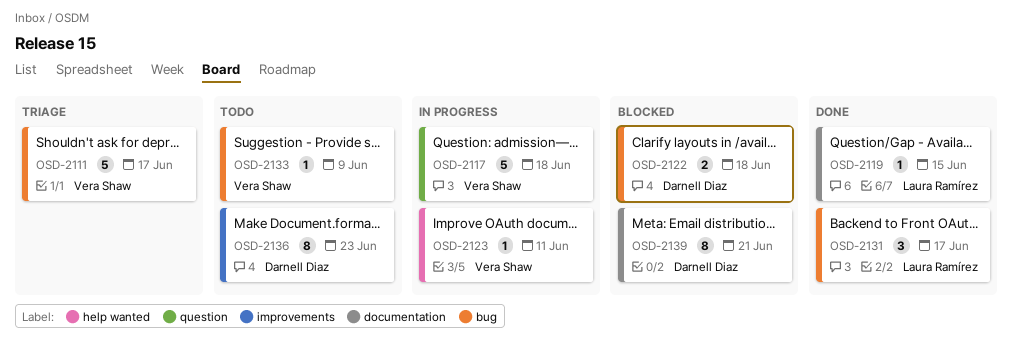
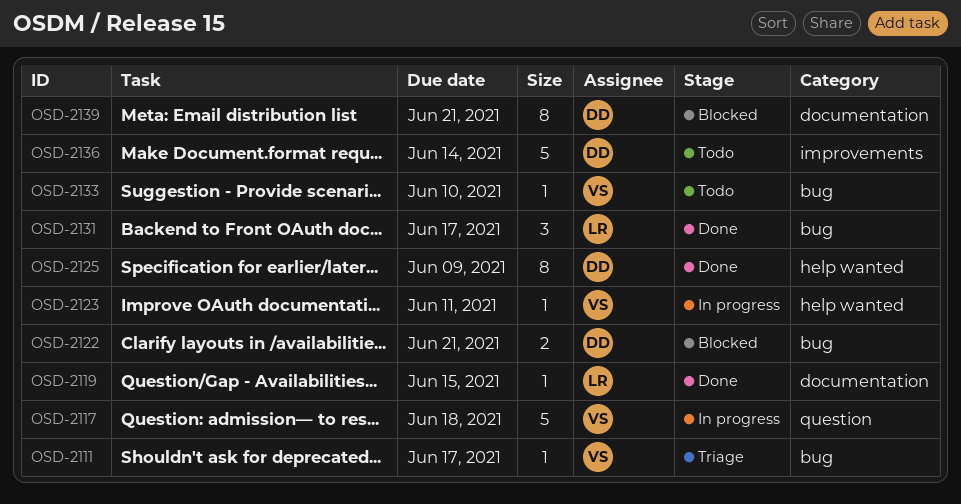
OSD-2111, estimate: 5 -> 1
OSD-2122, due: Jun 18 -> Jun 21
OSD-2125: none -> present
OSD-2133, due: Jun 9 -> Jun 10
OSD-2136, estimate: 8 -> 5
OSD-2136, due: Jun 23 -> Jun 14

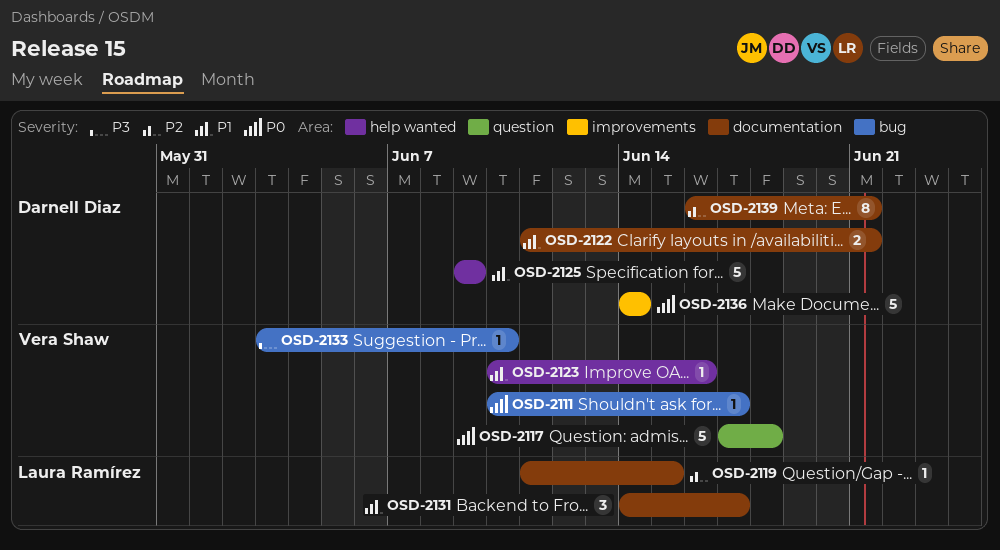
OSD-2122, label: bug -> documentation
OSD-2123, due: Jun 11 -> Jun 16
OSD-2125, estimate: 8 -> 5
OSD-2131, label: bug -> documentation

